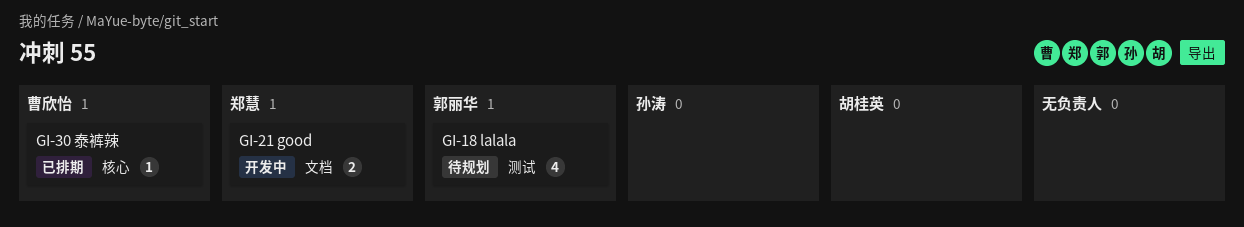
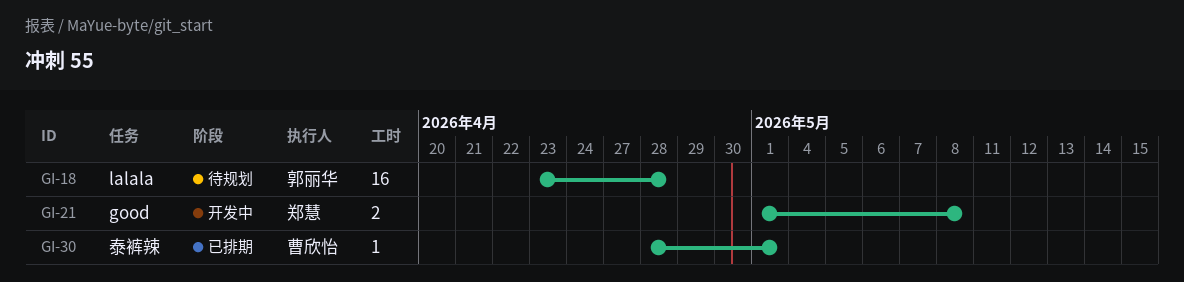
GI-18, estimate: 4 -> 16

